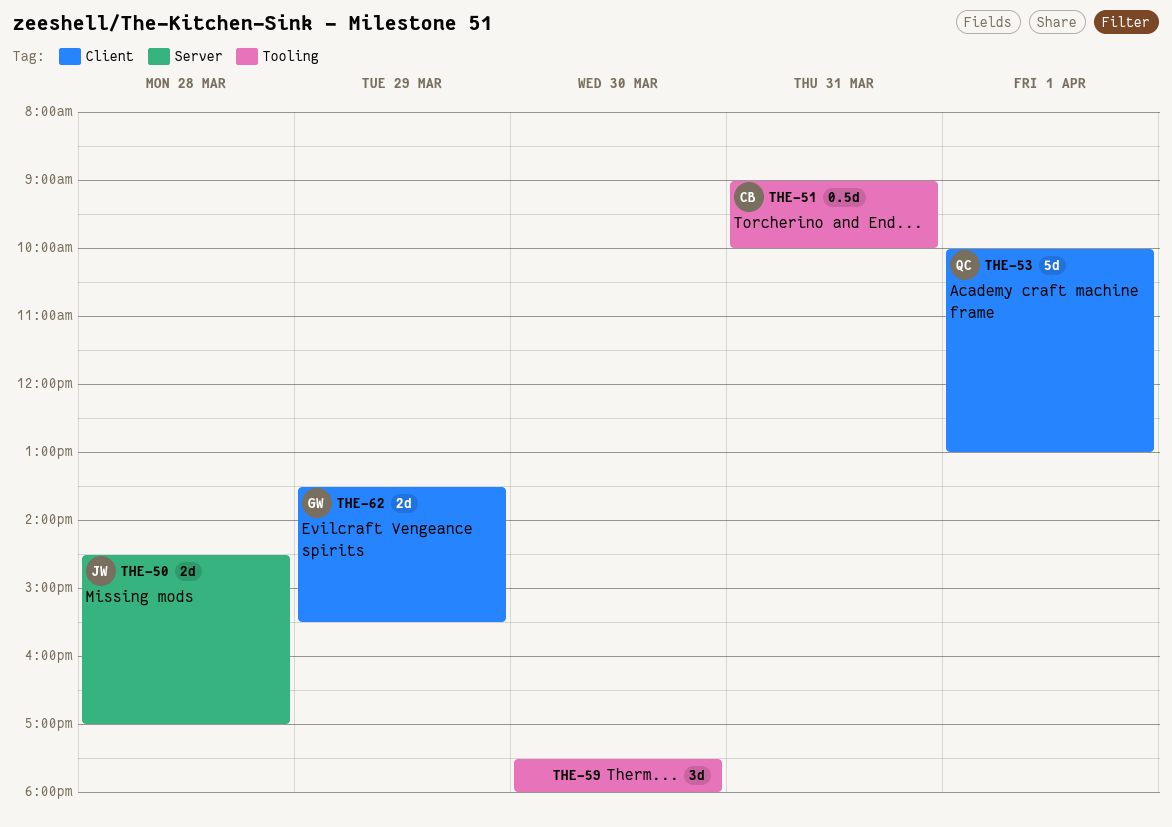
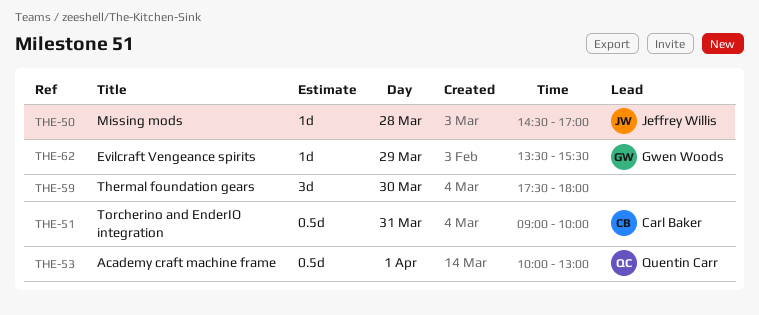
THE-50, estimate: 2d -> 1d
THE-53, estimate: 5d -> 0.5d
THE-62, estimate: 2d -> 1d

